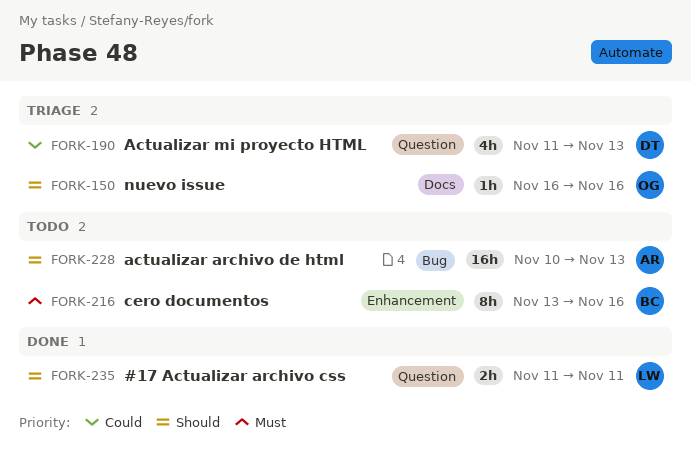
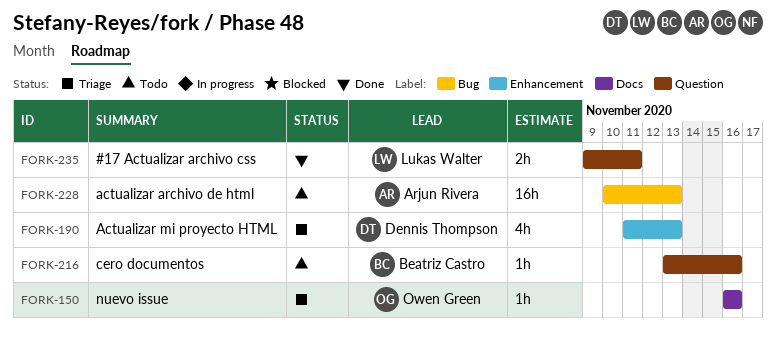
FORK-190, label: Question -> Enhancement
FORK-216, label: Enhancement -> Question
FORK-216, estimate: 8h -> 1h
FORK-235, start: Nov 11 -> Nov 9

